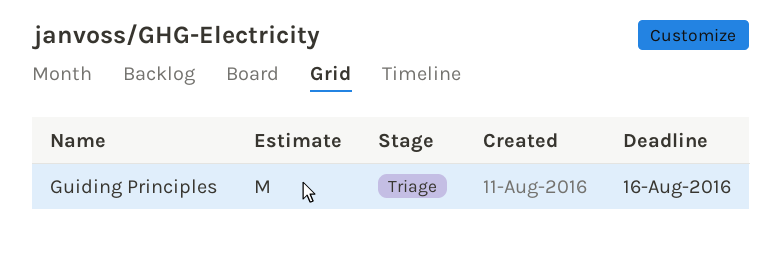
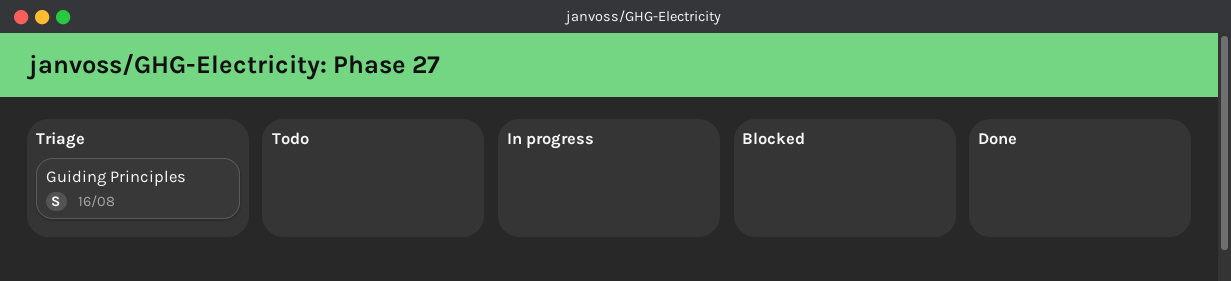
Guiding Principles, estimate: M -> S

